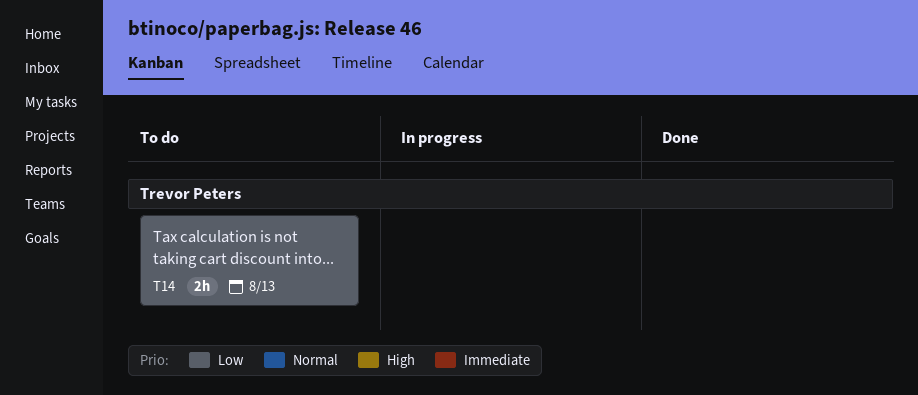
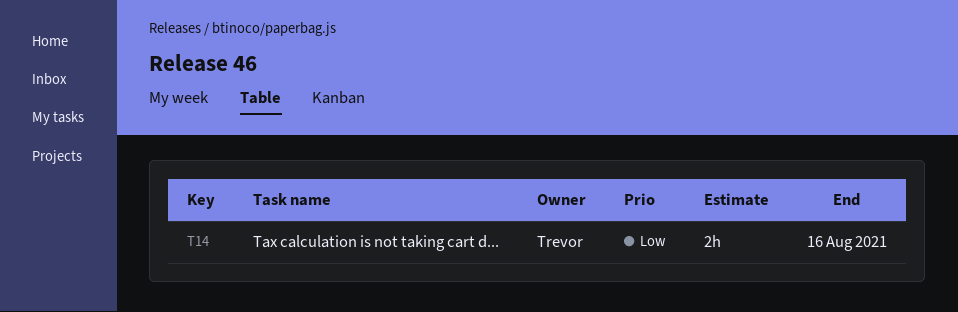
T14, due: Aug 13 -> Aug 16

